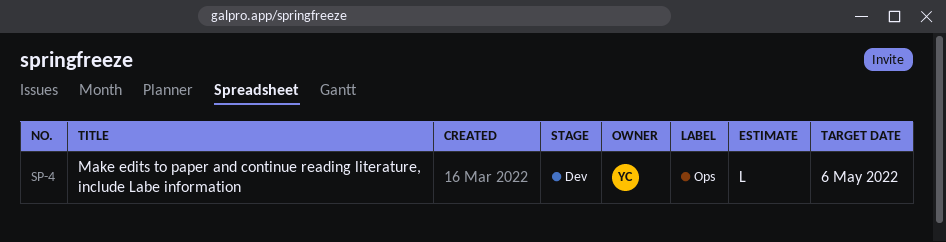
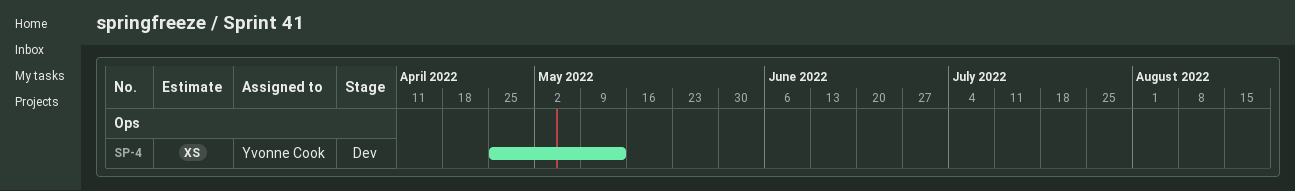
SP-4, estimate: L -> XS
SP-4, due: May 6 -> May 13

